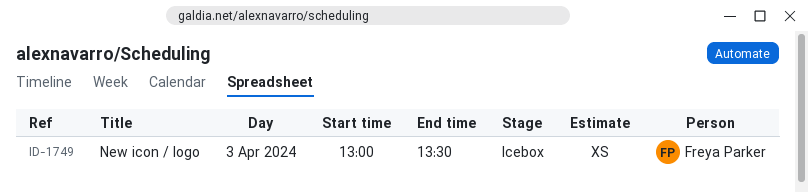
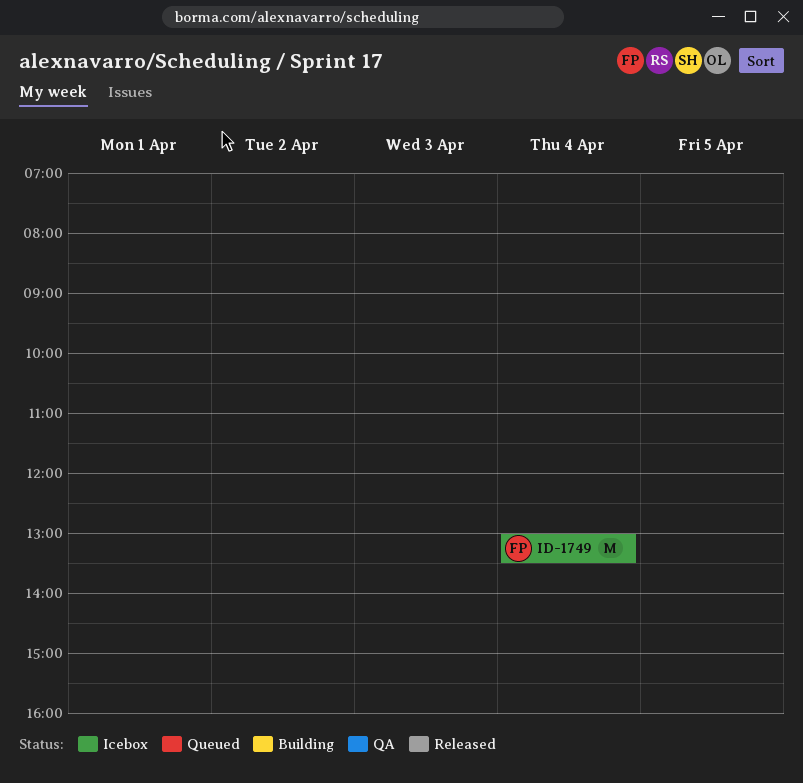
ID-1749, estimate: XS -> M
ID-1749, day: Apr 3 -> Apr 4

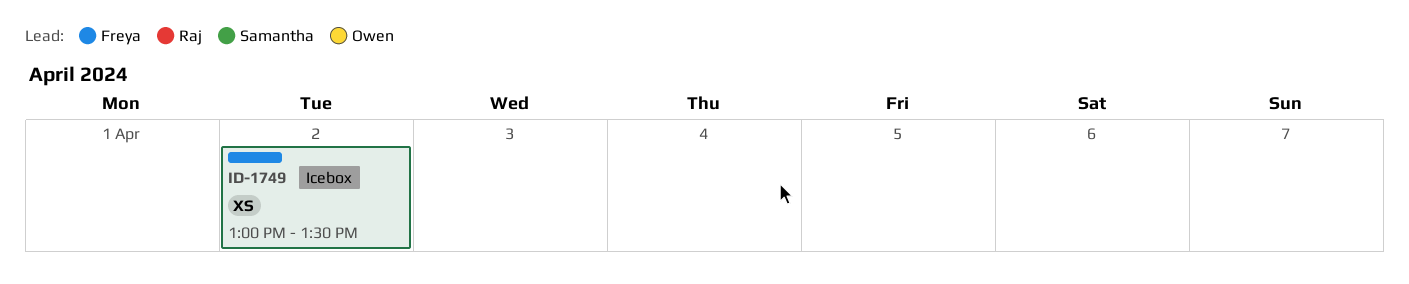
ID-1749, estimate: M -> XS
ID-1749, day: Apr 4 -> Apr 2

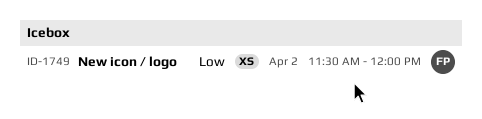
ID-1749, begins: 13:00 -> 11:30
ID-1749, ends: 13:30 -> 12:00

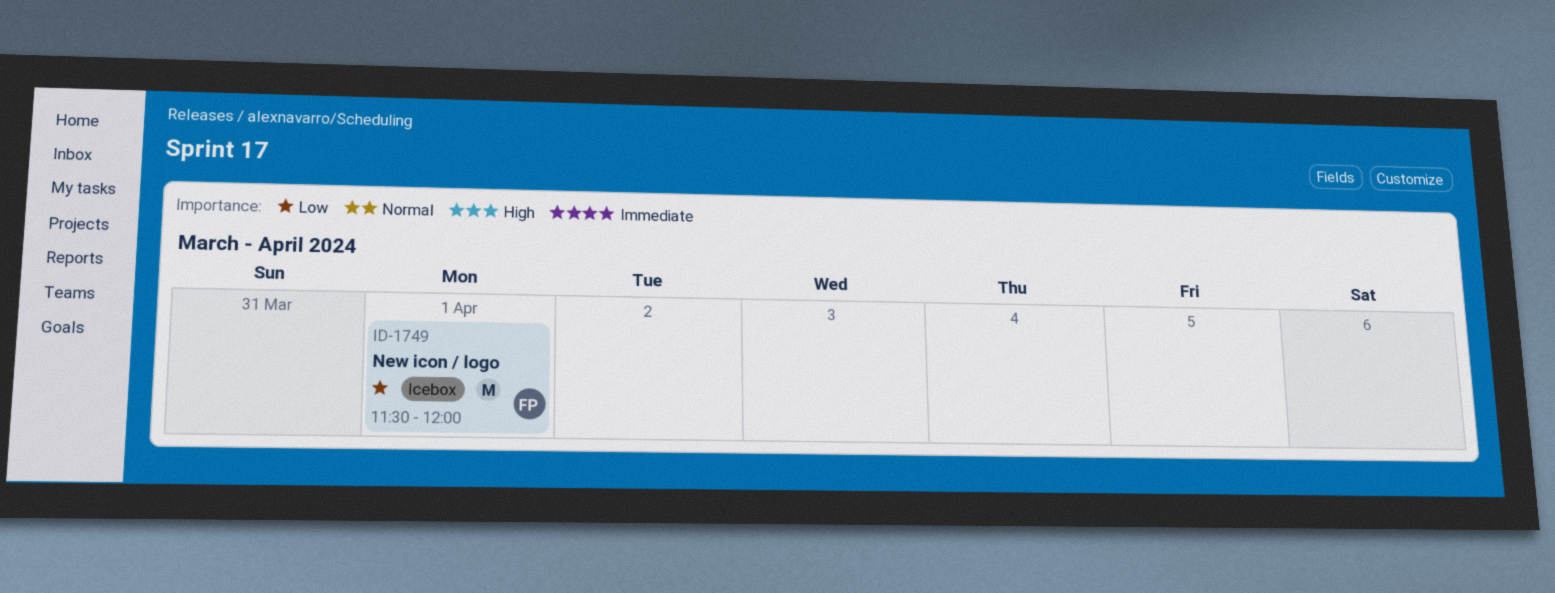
ID-1749, estimate: XS -> M
ID-1749, day: Apr 2 -> Apr 1

